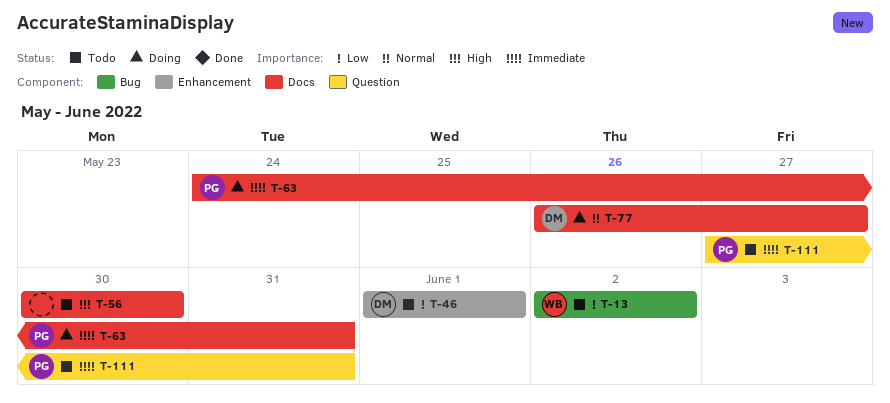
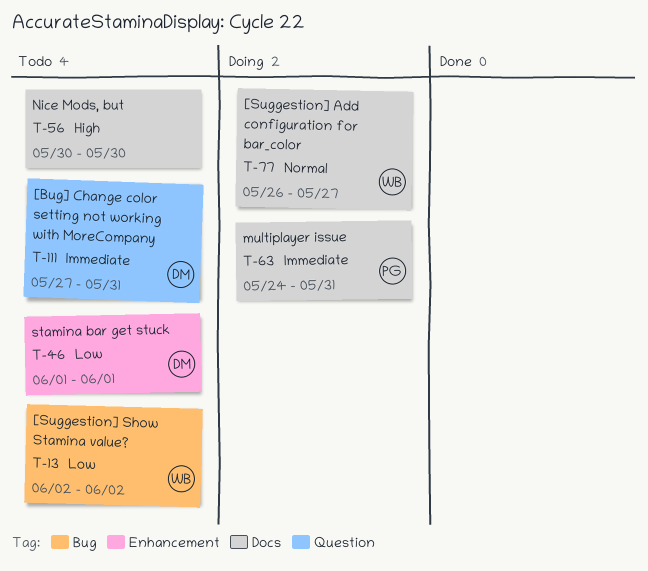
T-77, owner: DM -> WB
T-111, owner: PG -> DM

